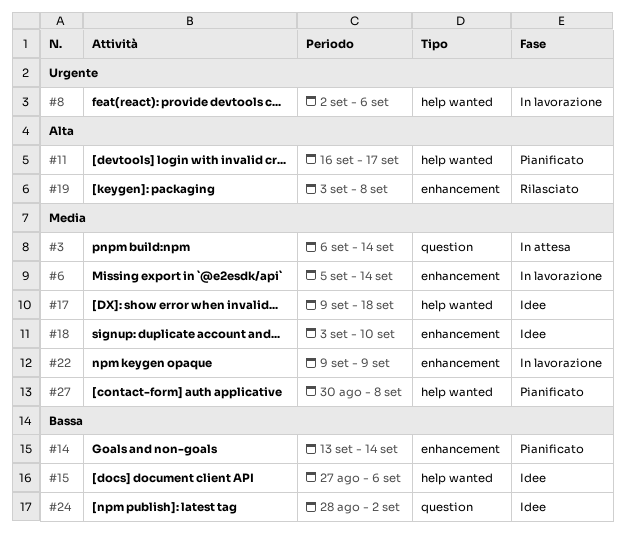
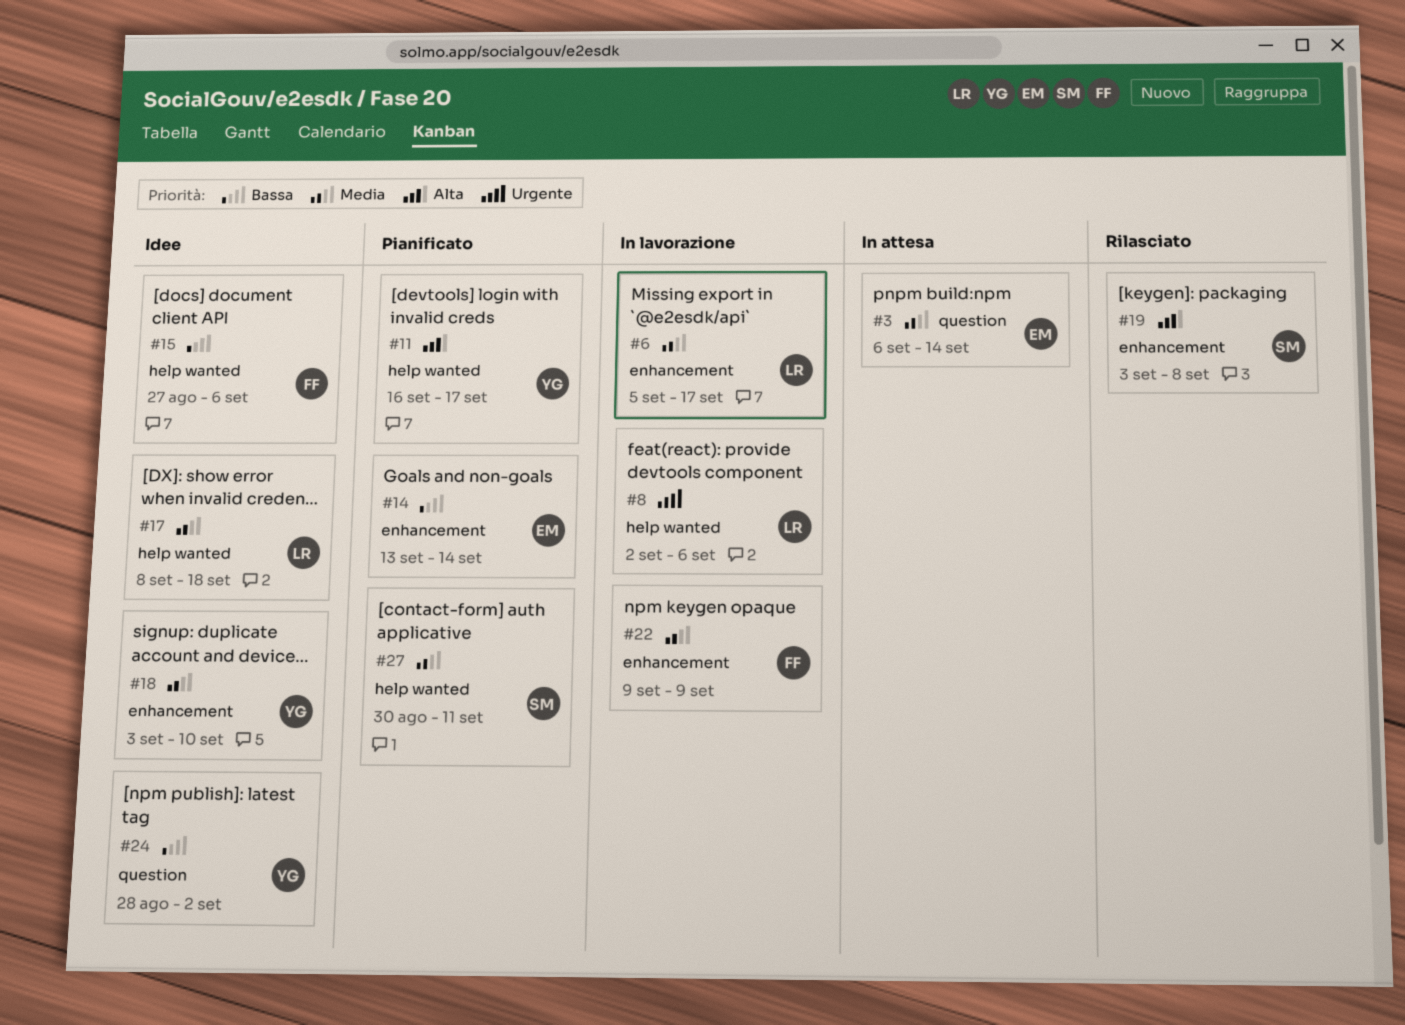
#6, due: Sep 14 -> Sep 17
#17, start: Sep 9 -> Sep 8
#27, due: Sep 8 -> Sep 11

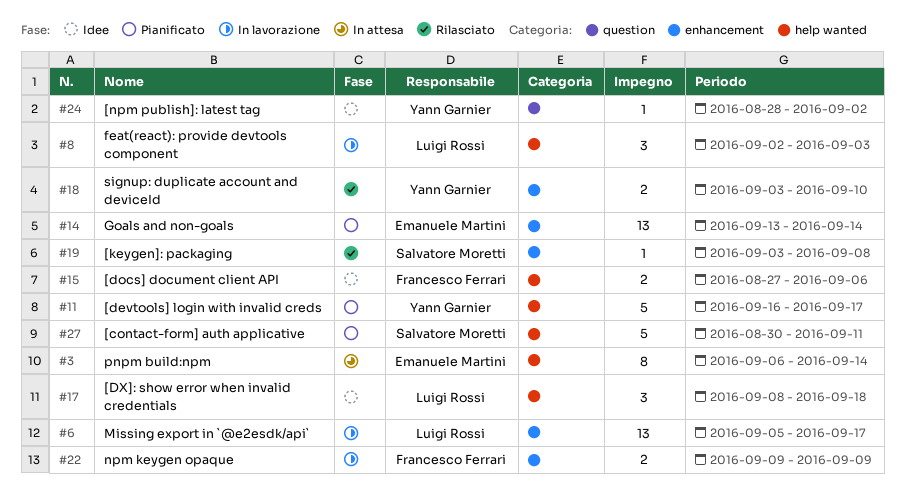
#3, label: question -> help wanted
#8, due: Sep 6 -> Sep 3
#18, status: Idee -> Rilasciato

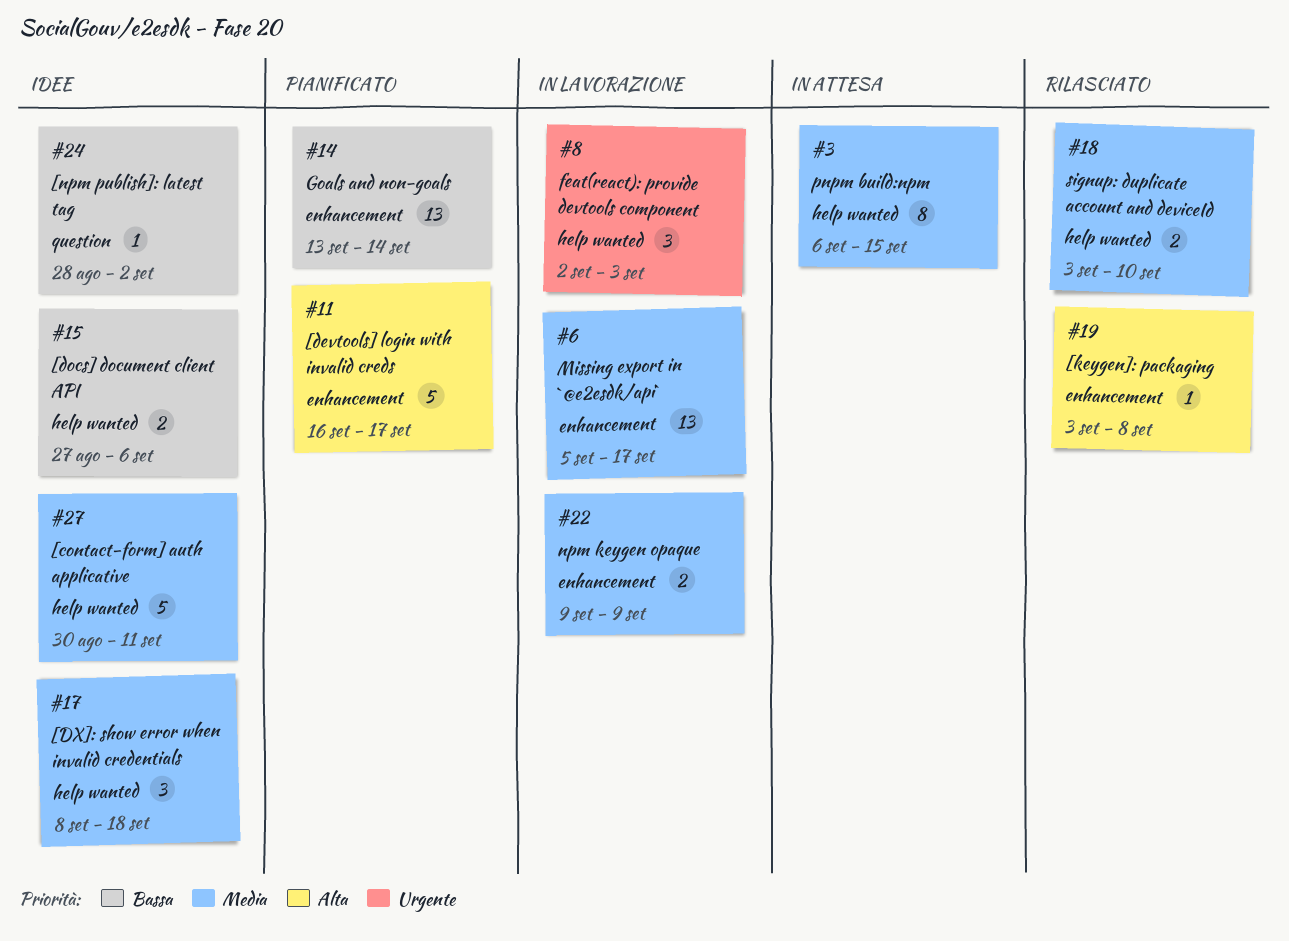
#3, due: Sep 14 -> Sep 15
#11, label: help wanted -> enhancement
#18, label: enhancement -> help wanted
#27, status: Pianificato -> Idee

